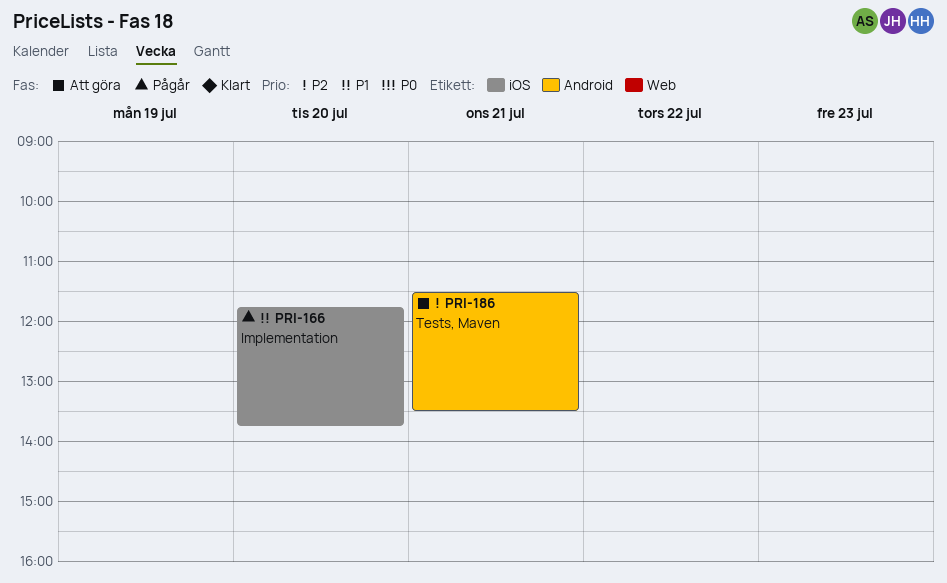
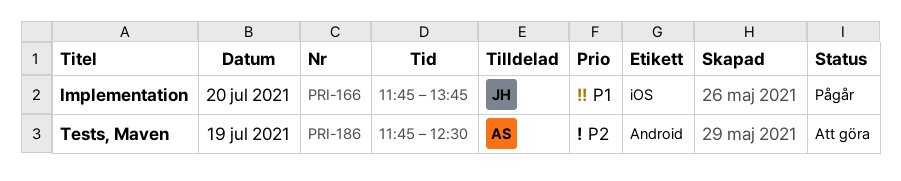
PRI-186, day: Jul 21 -> Jul 19
PRI-186, begins: 11:30 -> 11:45
PRI-186, ends: 13:30 -> 12:30

